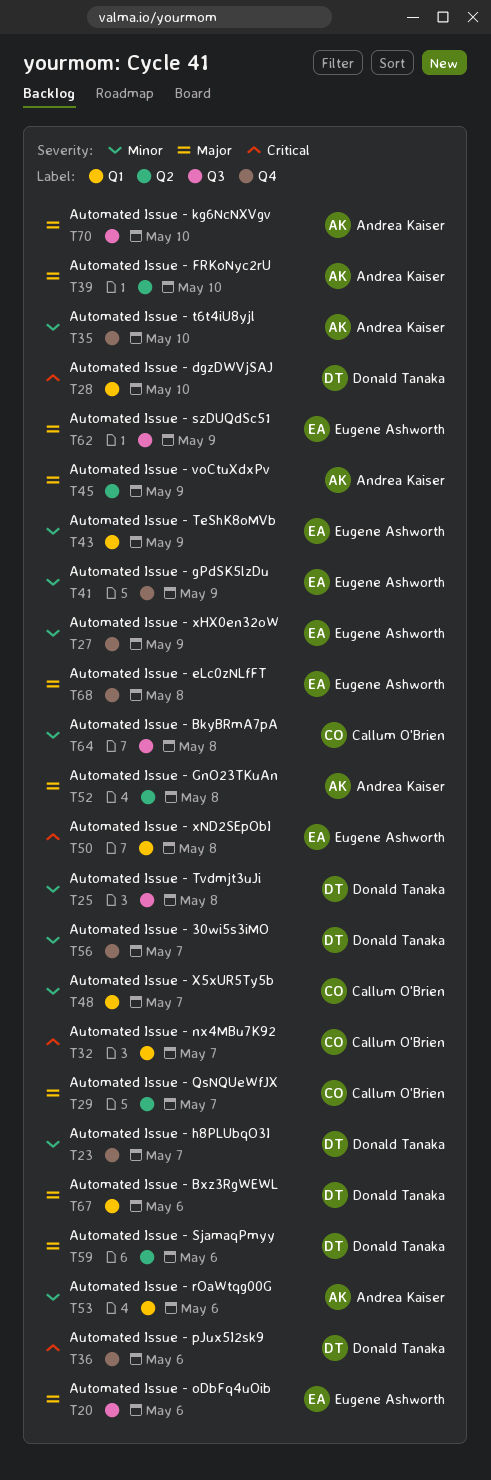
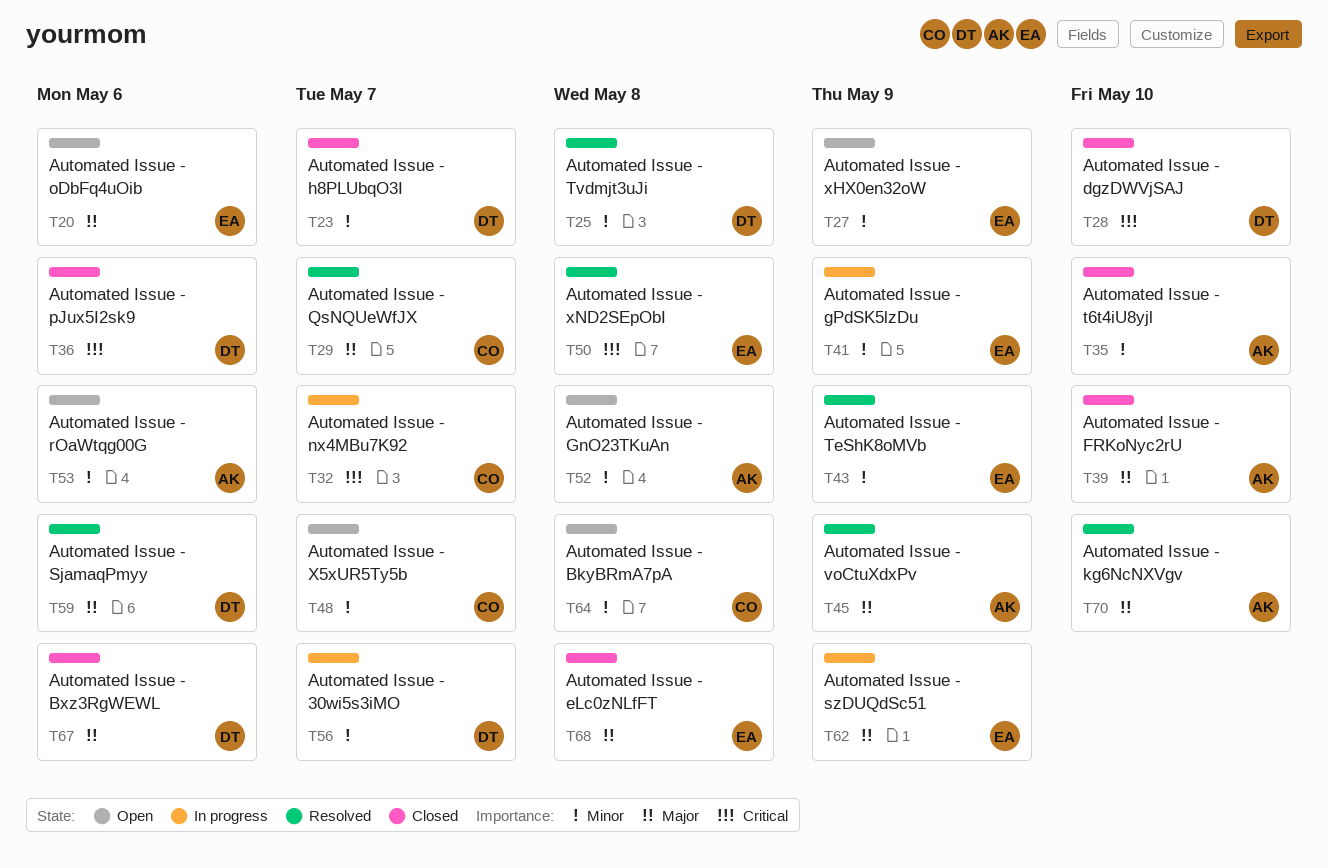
T52, priority: Major -> Minor

